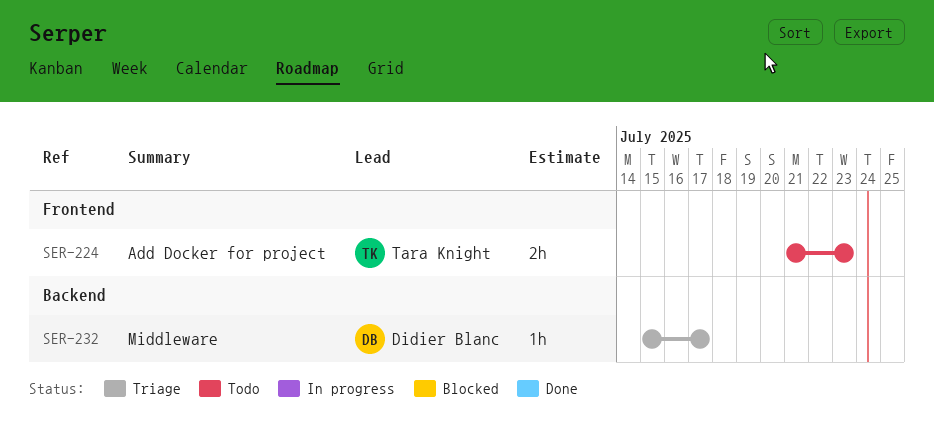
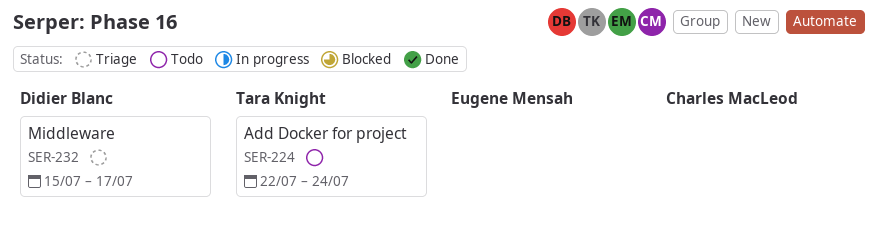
SER-224, start: Jul 21 -> Jul 22
SER-224, due: Jul 23 -> Jul 24

